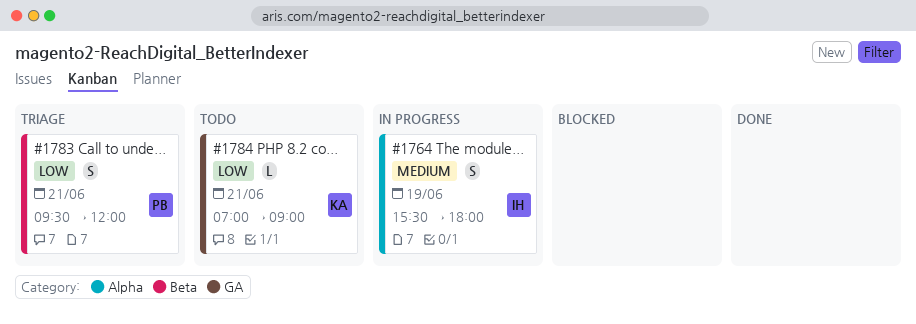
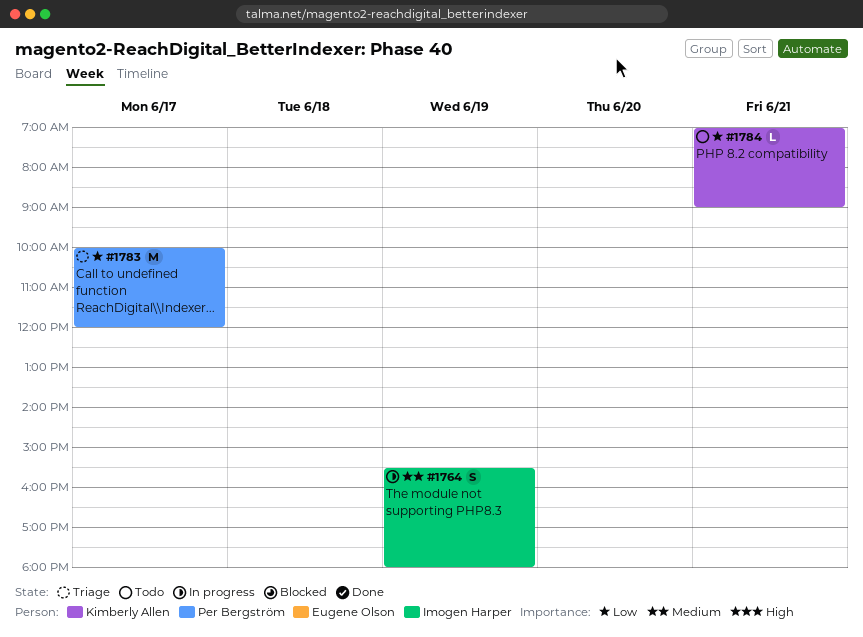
#1783, estimate: S -> M
#1783, day: Jun 21 -> Jun 17
#1783, begins: 09:30 -> 10:00

